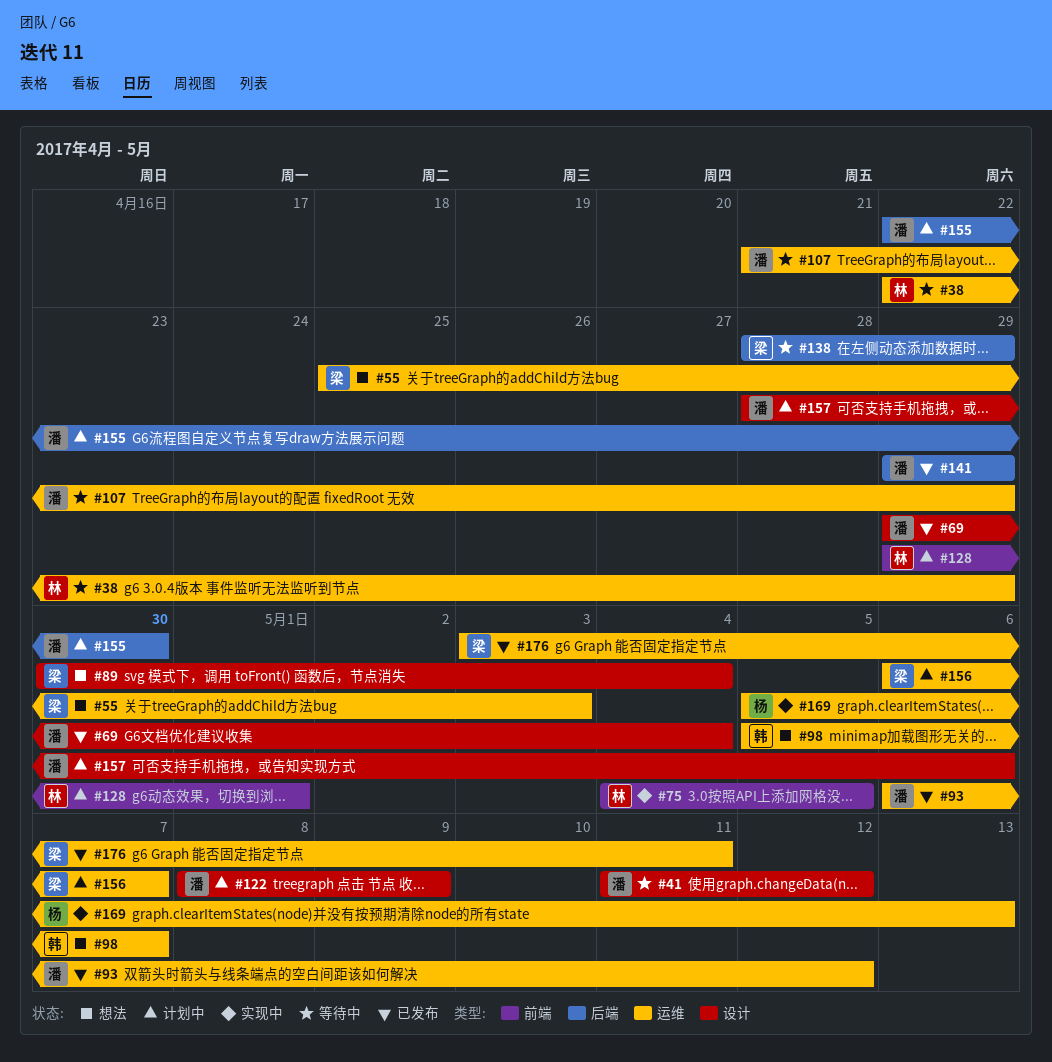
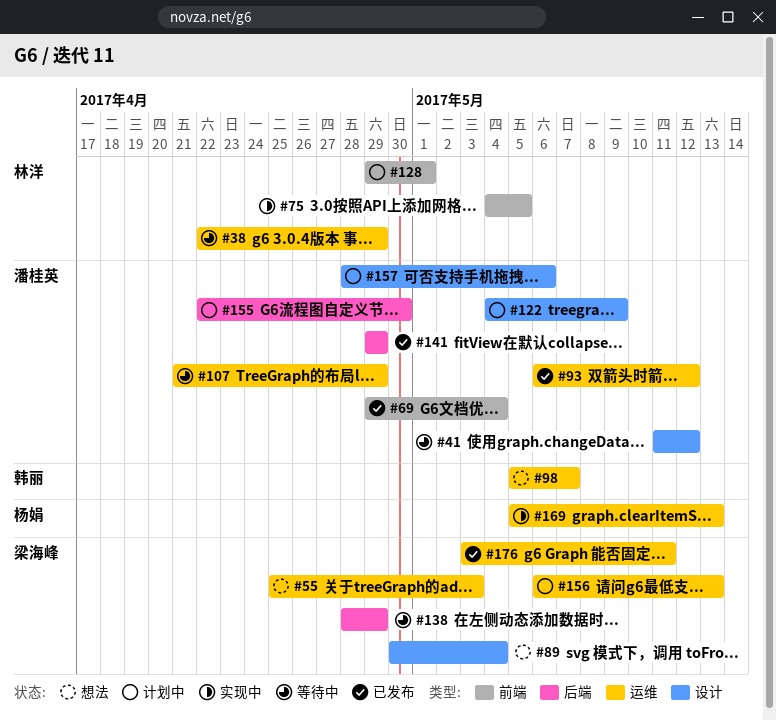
#69, label: 设计 -> 前端
#122, start: May 8 -> May 4
#156, due: May 7 -> May 13

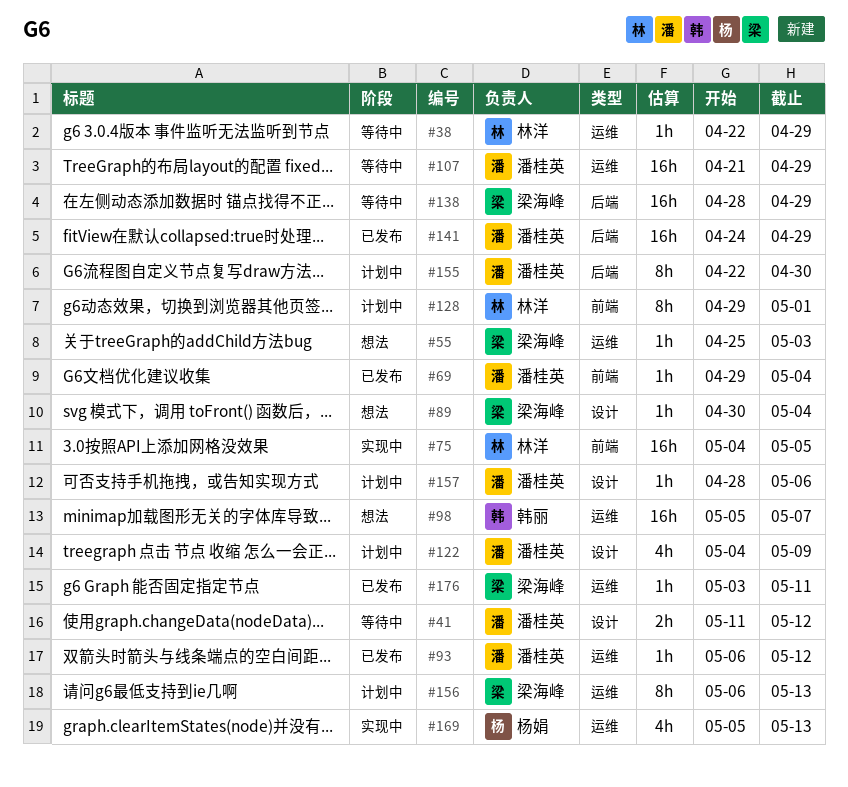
#141, start: Apr 29 -> Apr 24

